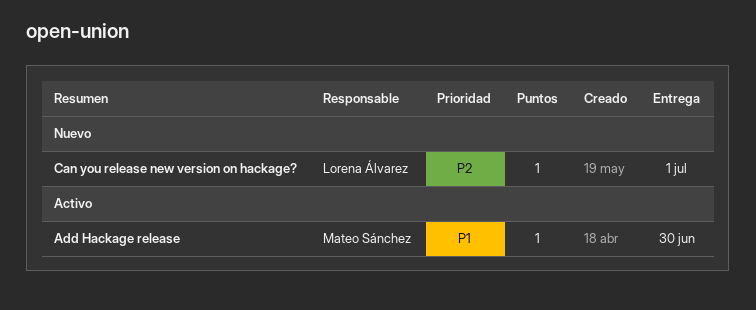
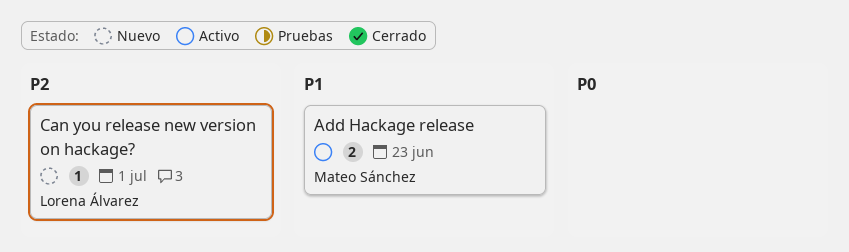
Add Hackage release, estimate: 1 -> 2
Add Hackage release, due: Jun 30 -> Jun 23

